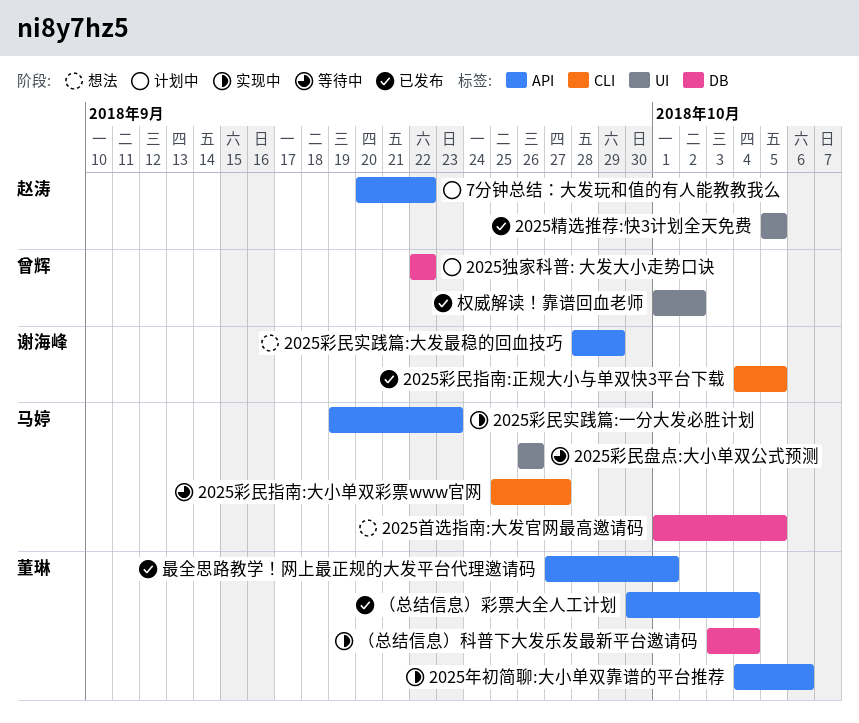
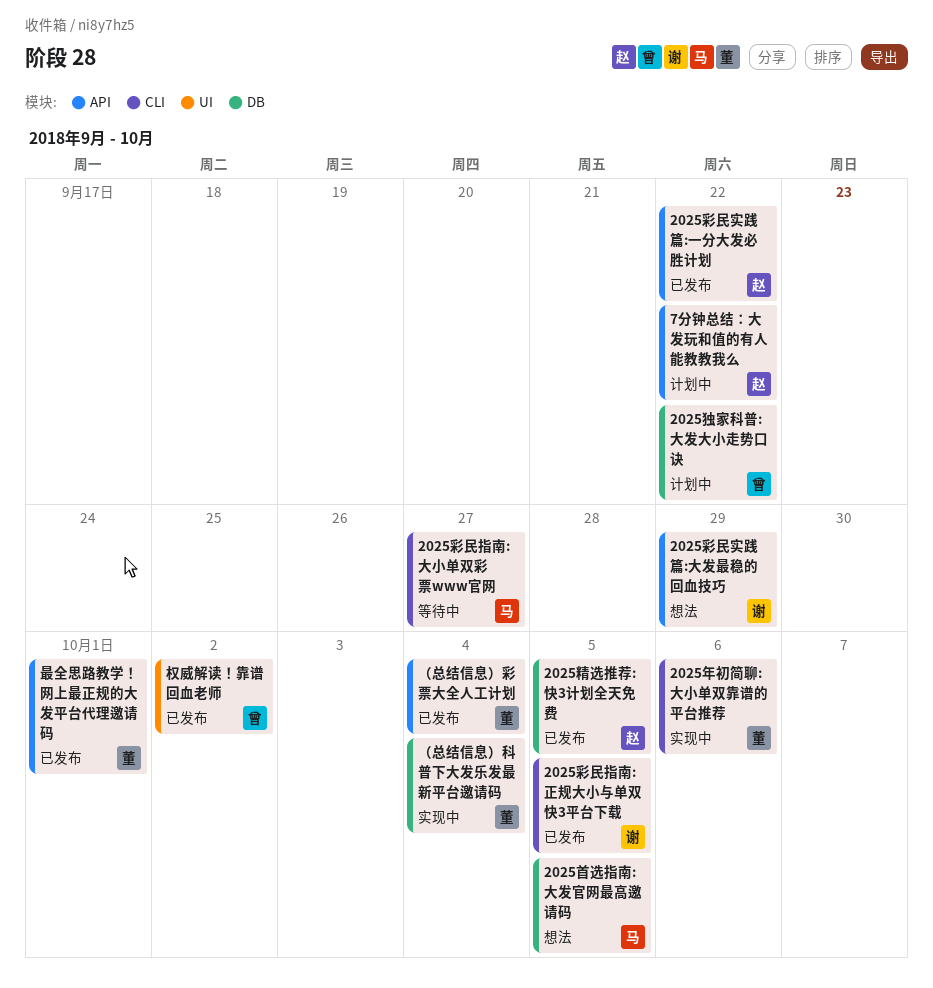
2025年初简聊:大小单双靠谱的平台推荐, label: API -> CLI
2025彩民实践篇:一分大发必胜计划, status: 实现中 -> 已发布
2025彩民实践篇:一分大发必胜计划, owner: 马婷 -> 赵涛
2025彩民实践篇:一分大发必胜计划, due: Sep 23 -> Sep 22
2025彩民盘点:大小单双公式预测: present -> none
2025精选推荐:快3计划全天免费, label: UI -> DB

